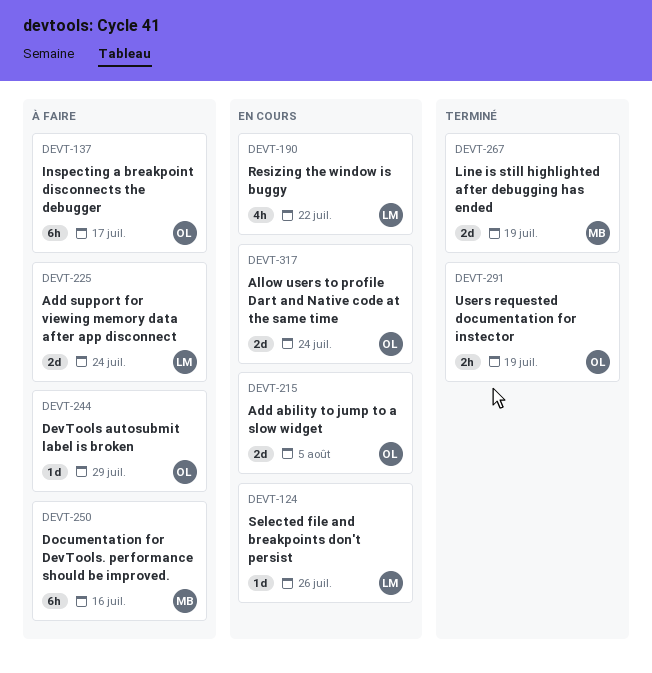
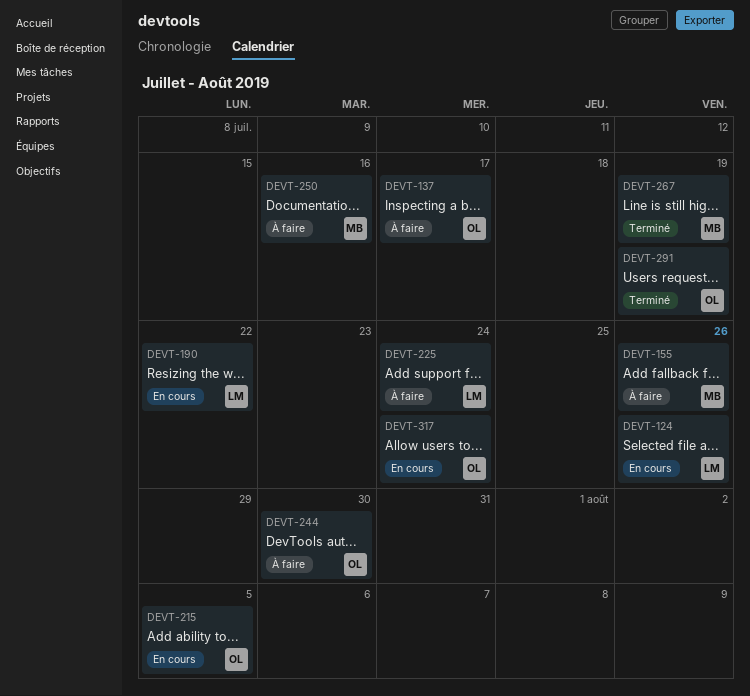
DEVT-155: none -> present
DEVT-244, due: Jul 29 -> Jul 30

